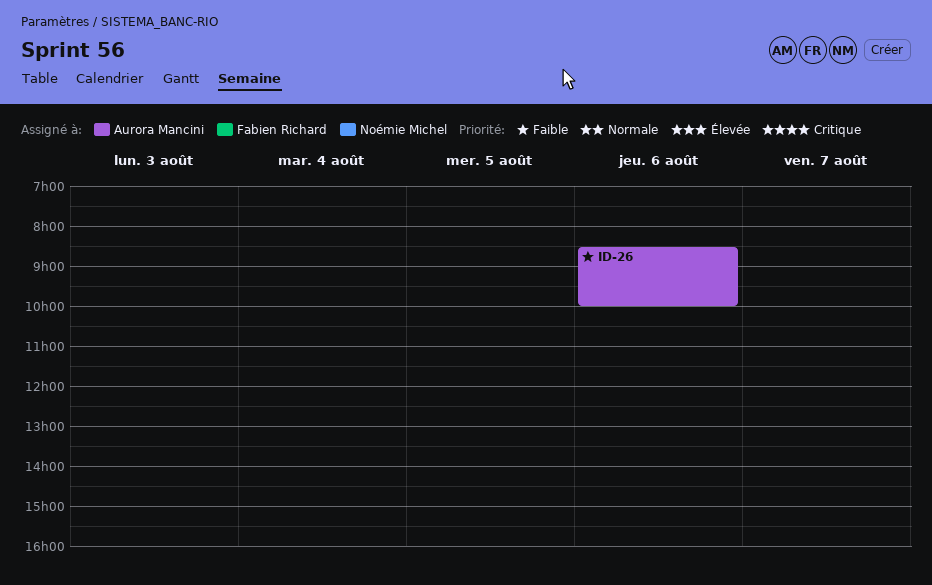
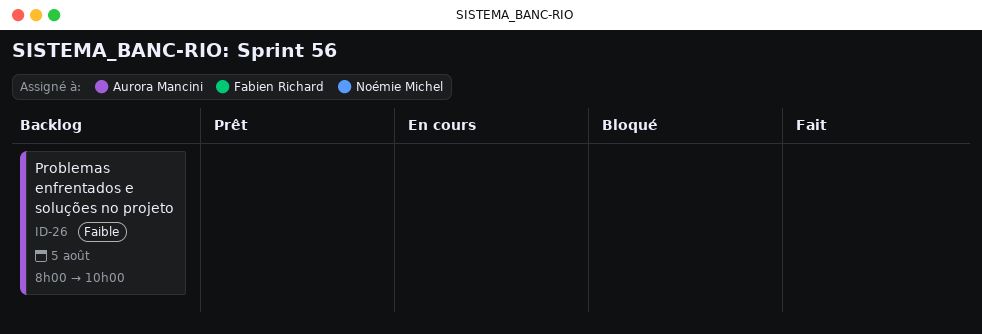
ID-26, day: Aug 6 -> Aug 5
ID-26, begins: 08:30 -> 08:00

